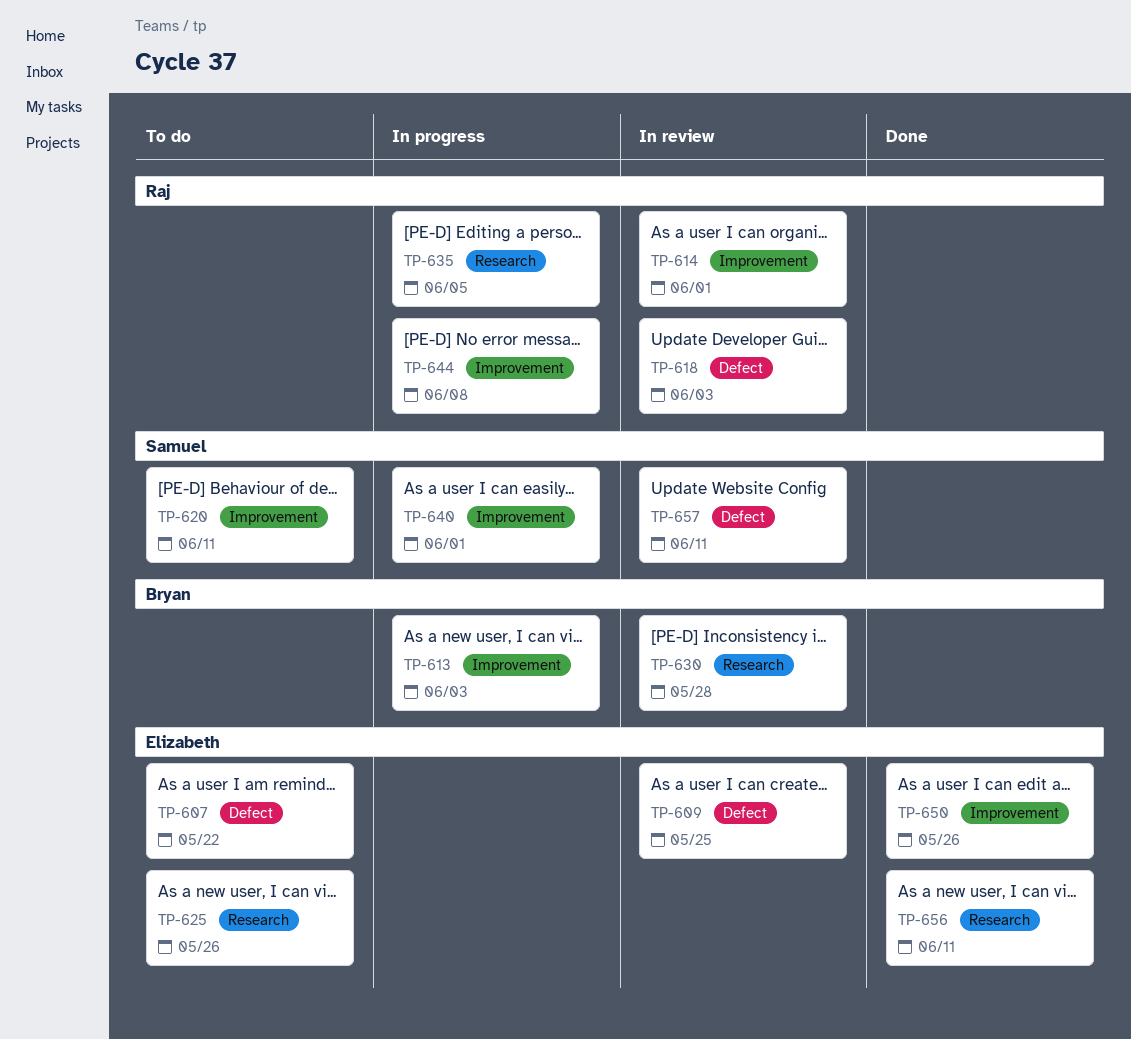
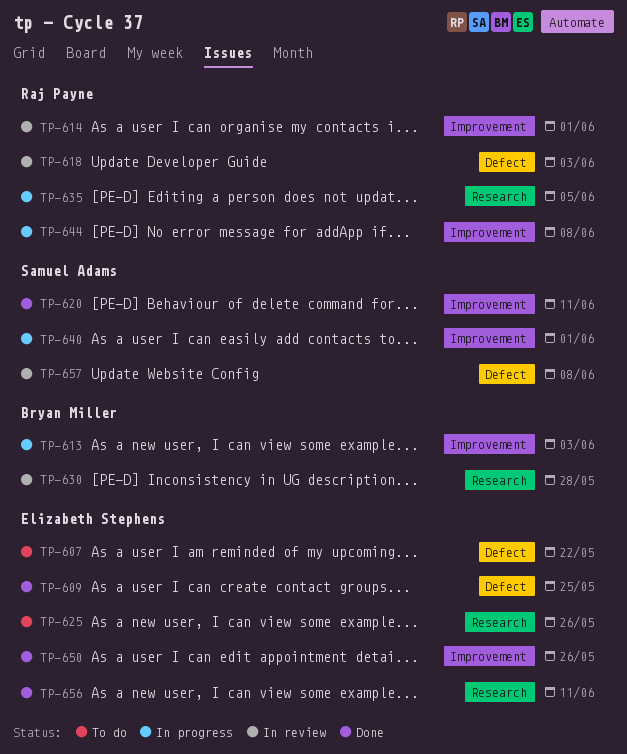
TP-609, status: In review -> Done
TP-620, status: To do -> Done
TP-657, due: Jun 11 -> Jun 8

